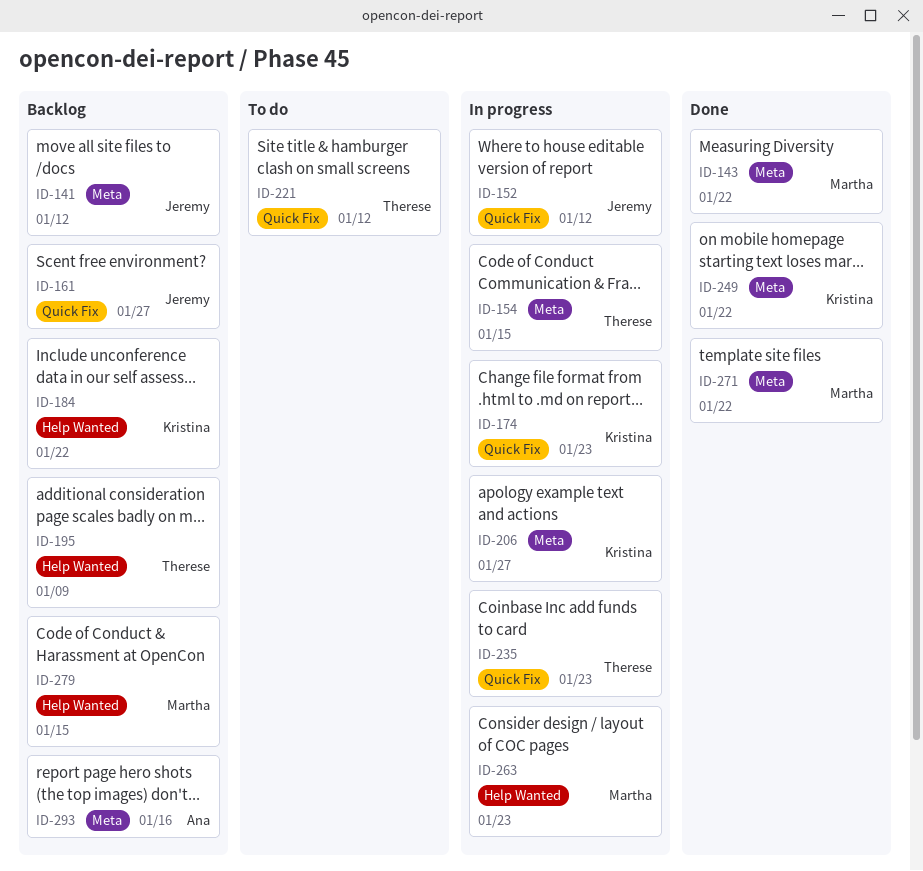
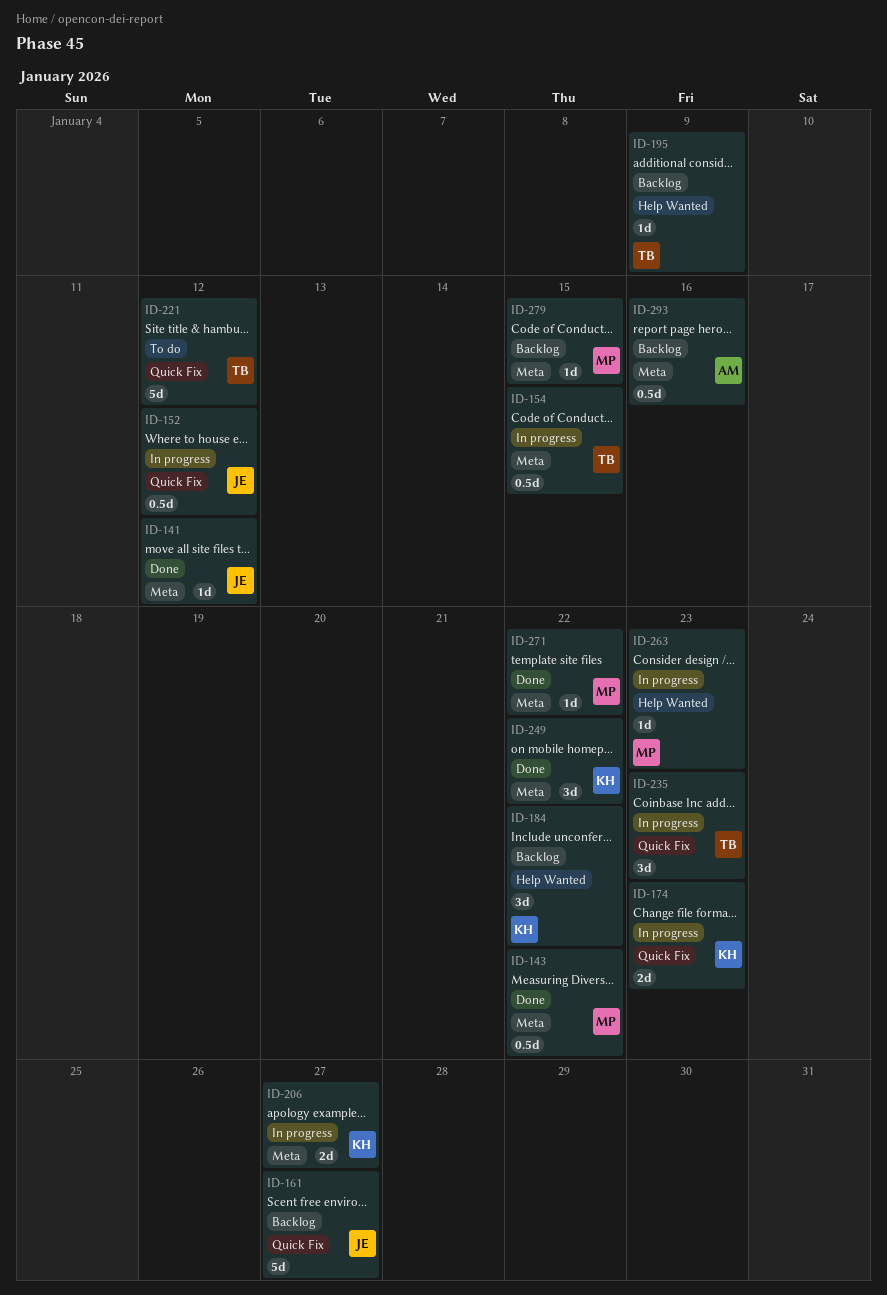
ID-141, status: Backlog -> Done
ID-279, label: Help Wanted -> Meta

